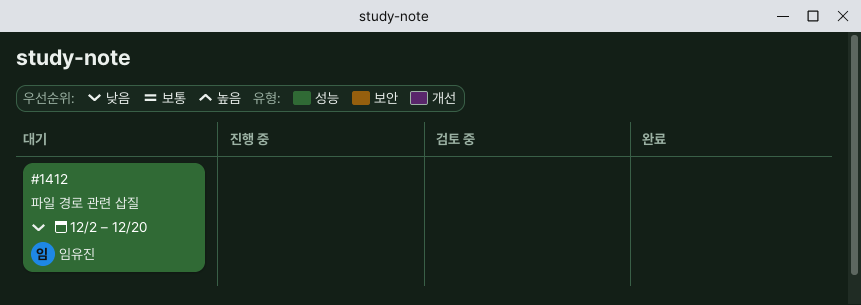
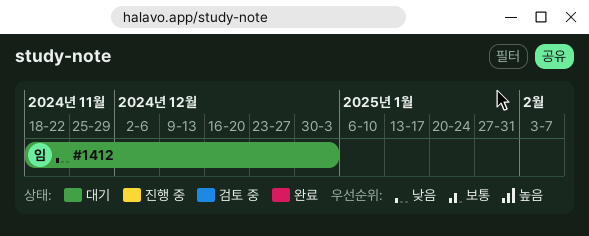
#1412, start: Dec 2 -> Nov 18
#1412, due: Dec 20 -> Jan 3

